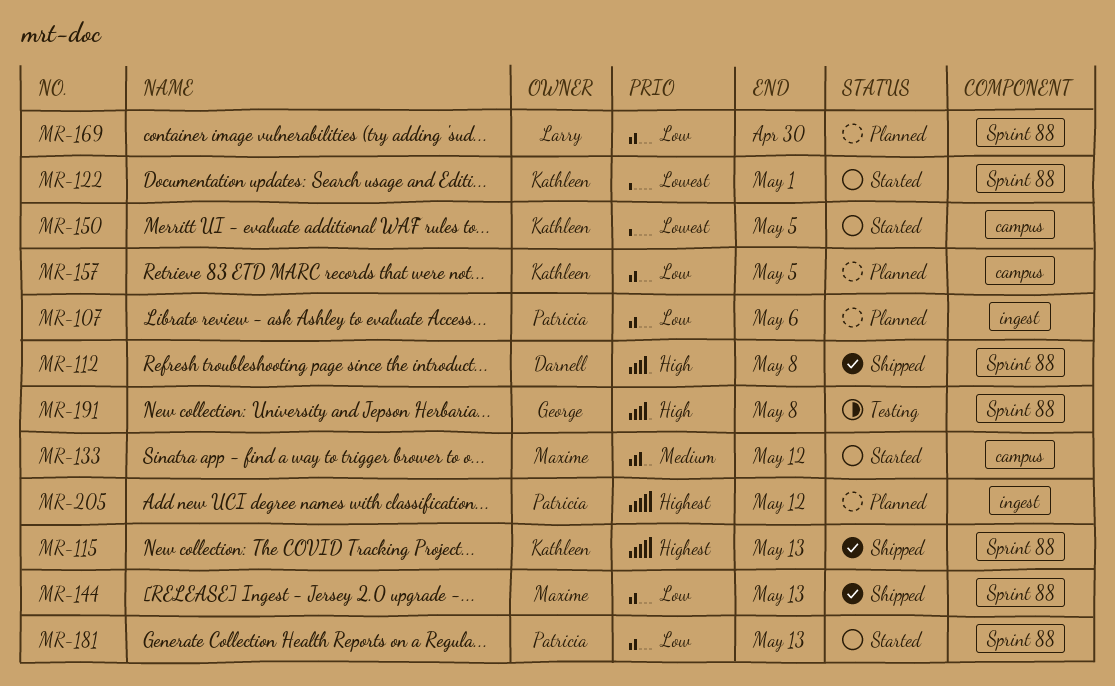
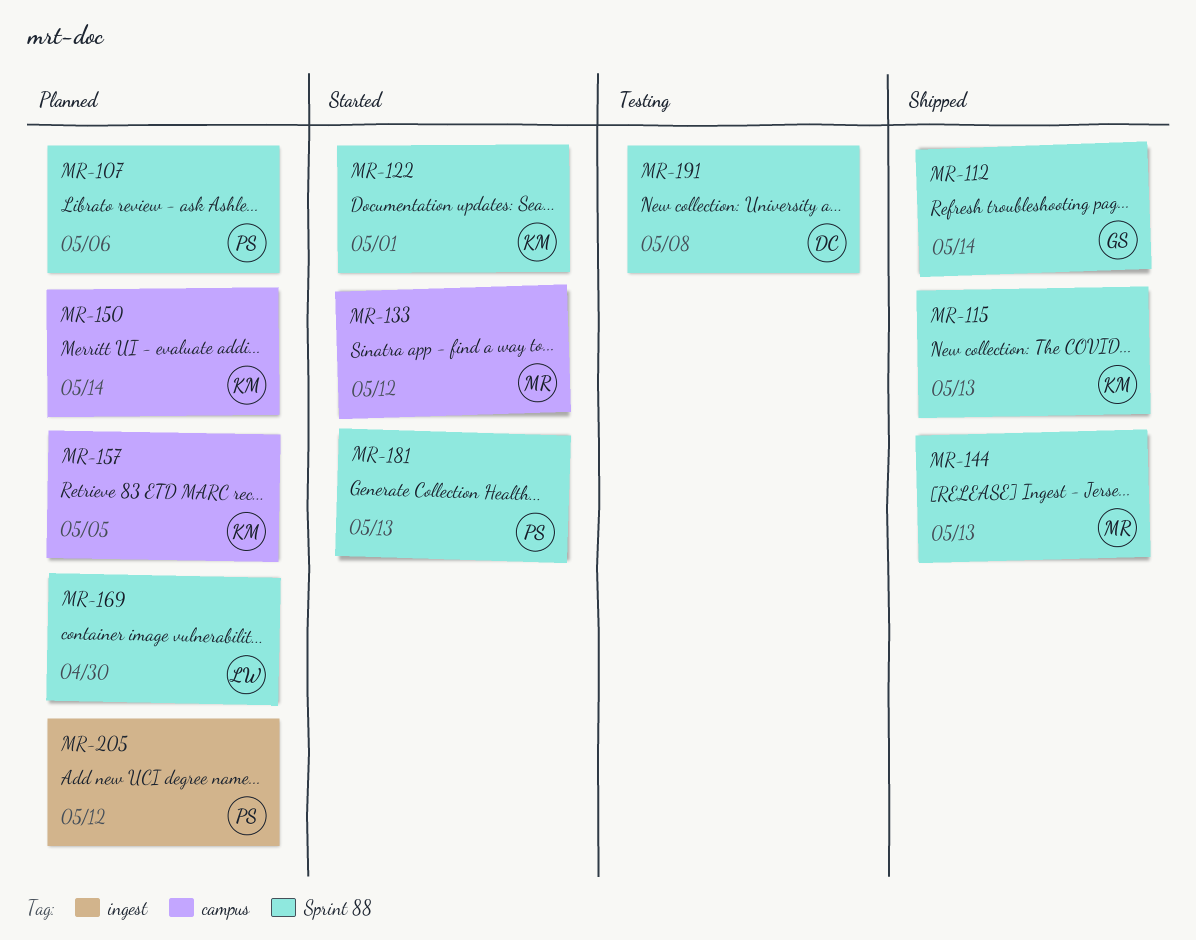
MR-107, label: ingest -> Sprint 88
MR-112, owner: Darnell -> George
MR-112, due: May 8 -> May 14
MR-150, status: Started -> Planned
MR-150, due: May 5 -> May 14
MR-191, owner: George -> Darnell

